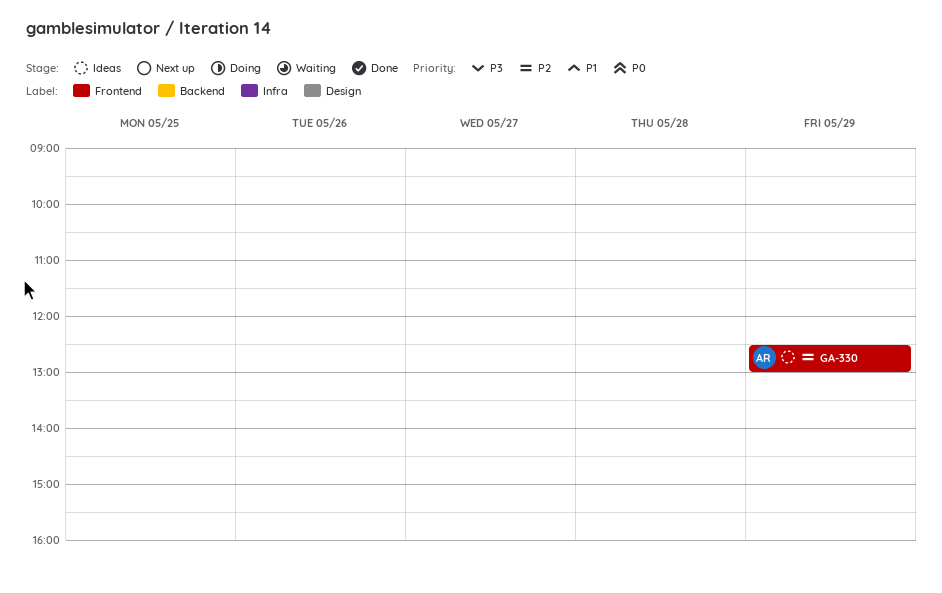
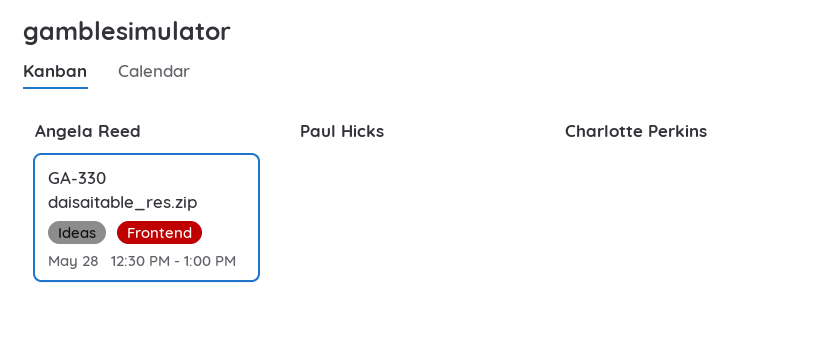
GA-330, day: May 29 -> May 28

